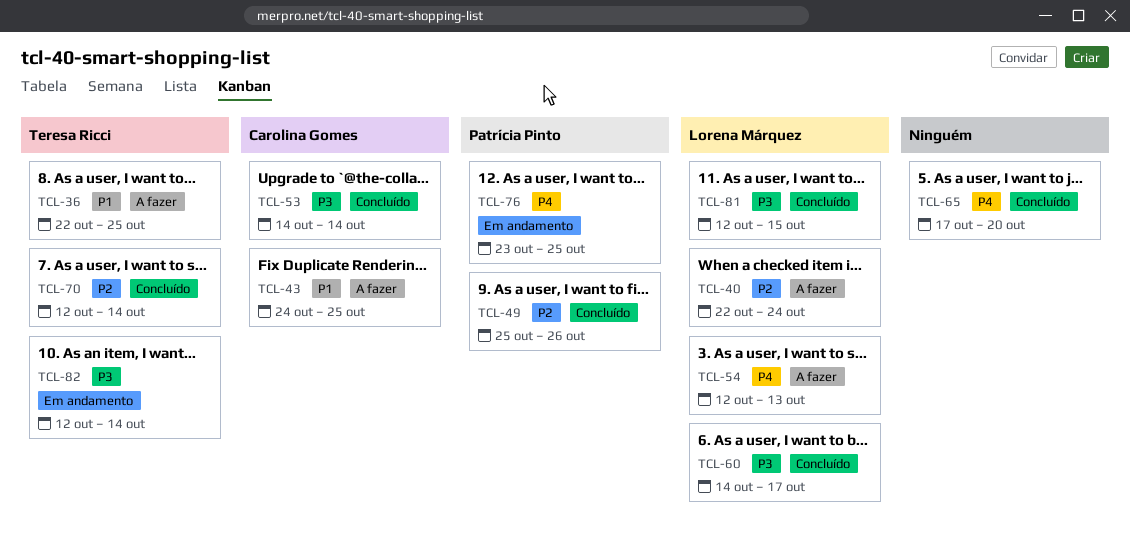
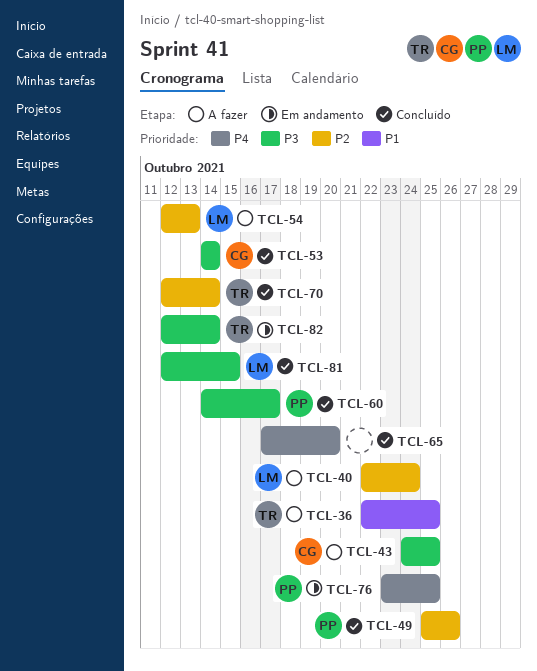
TCL-43, priority: P1 -> P3
TCL-54, priority: P4 -> P2
TCL-60, owner: Lorena Márquez -> Patrícia Pinto

